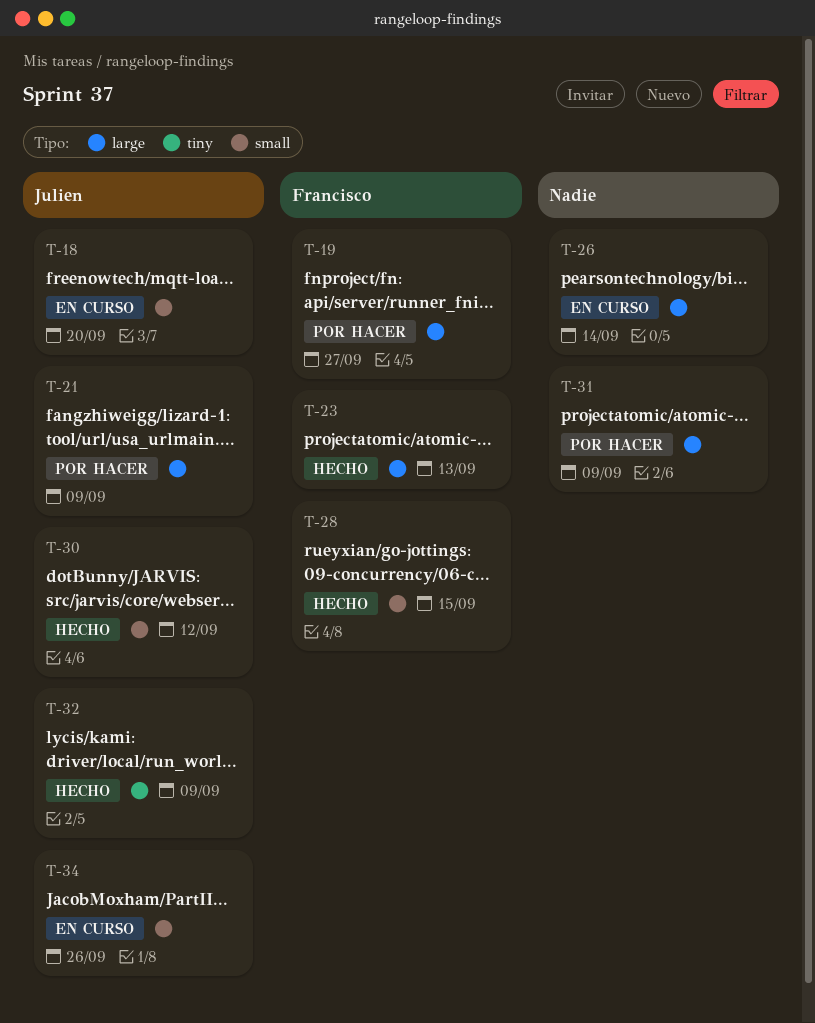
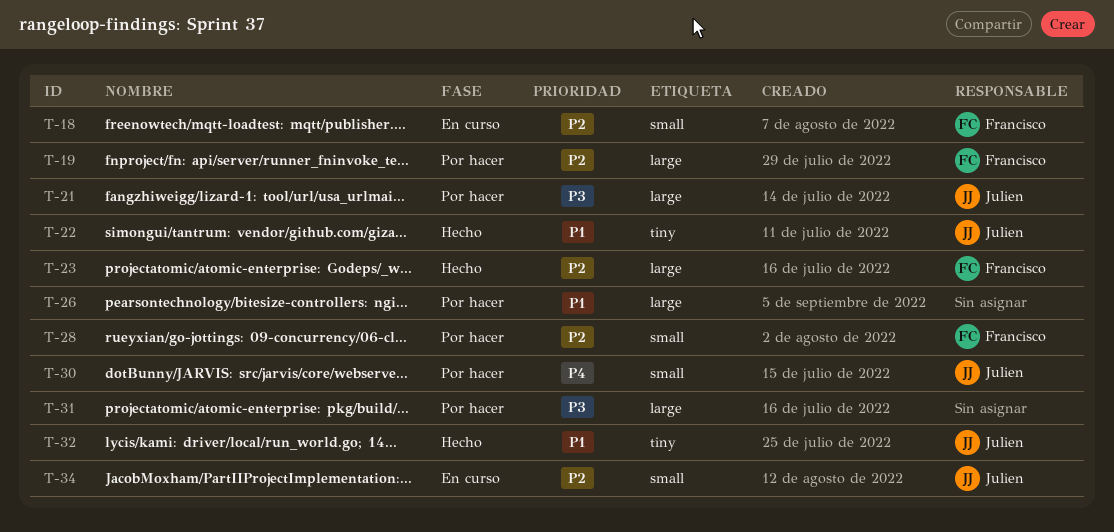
T-18, owner: Julien -> Francisco
T-22: none -> present
T-26, status: En curso -> Por hacer
T-28, status: Hecho -> Por hacer
T-30, status: Hecho -> Por hacer

